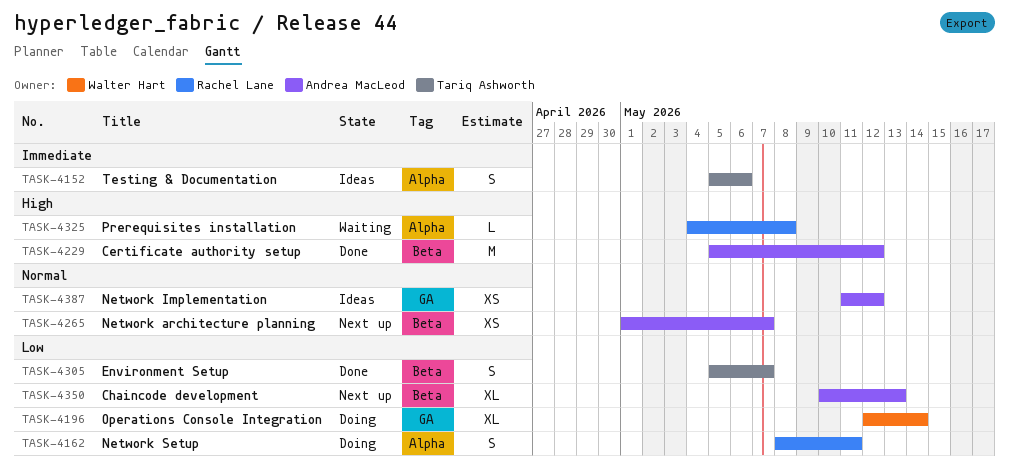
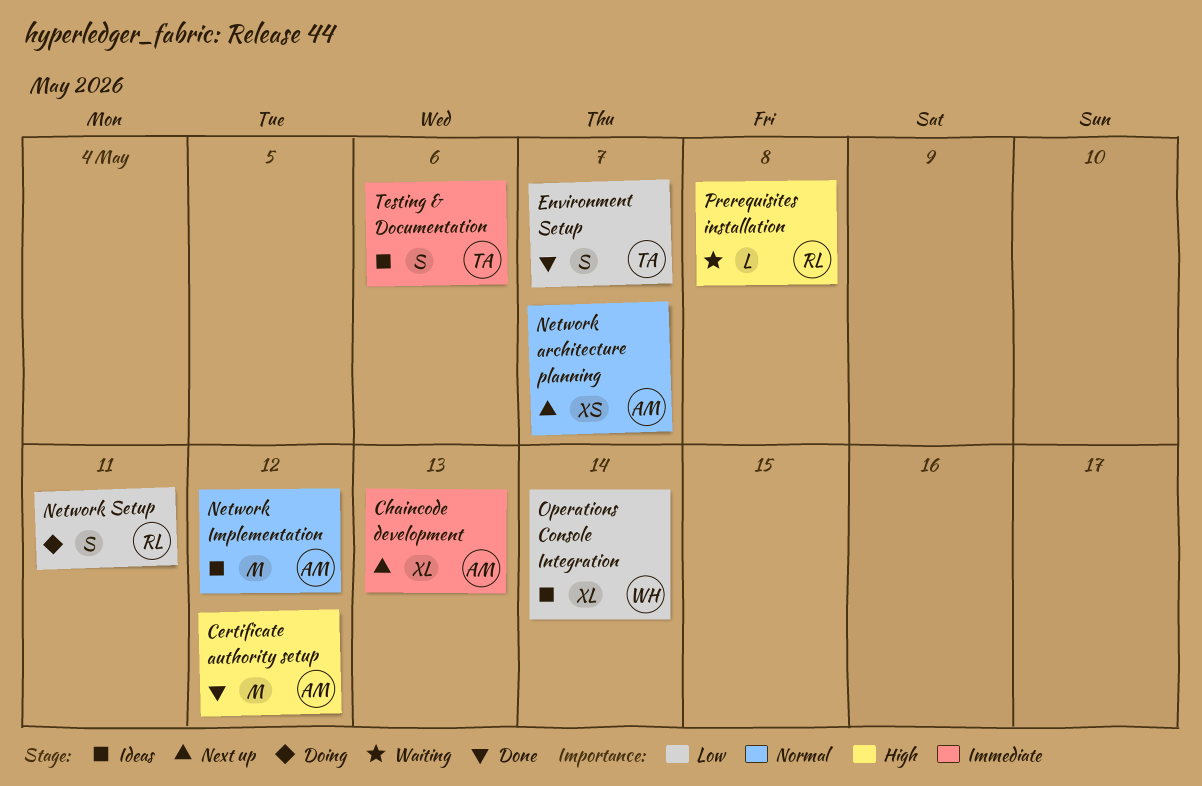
Chaincode development, priority: Low -> Immediate
Network Implementation, estimate: XS -> M
Operations Console Integration, status: Doing -> Ideas

